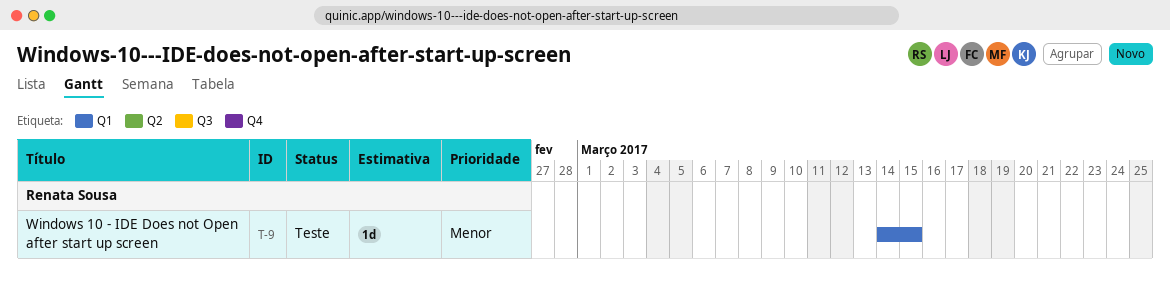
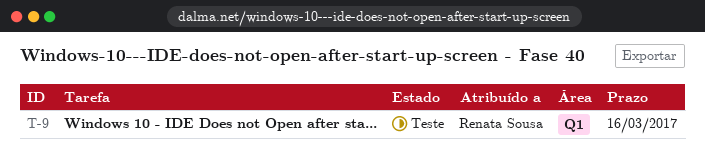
T-9, due: Mar 15 -> Mar 16

